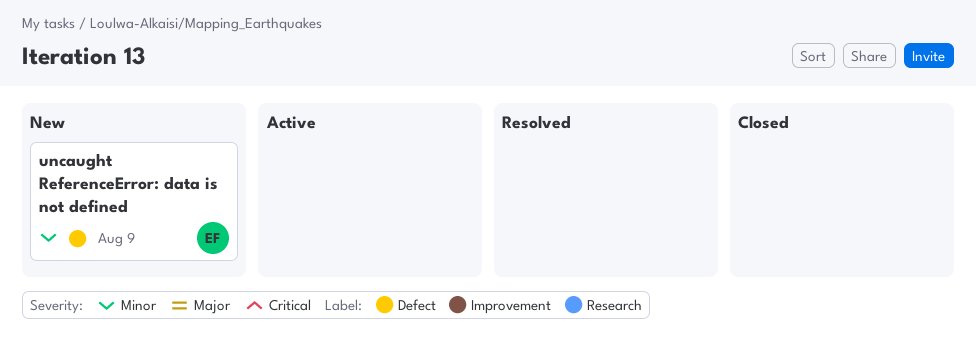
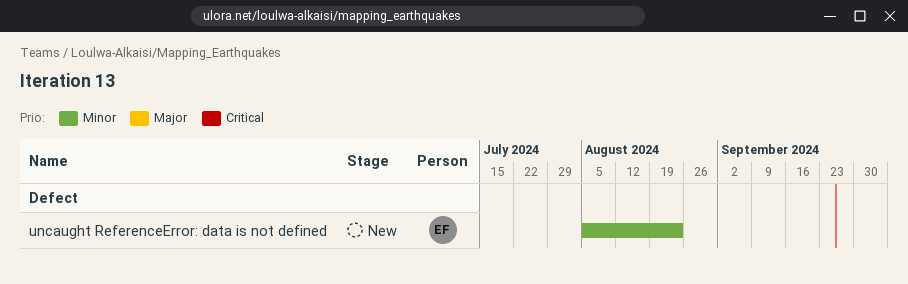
uncaught ReferenceError: data is not defined, due: Aug 9 -> Aug 23

